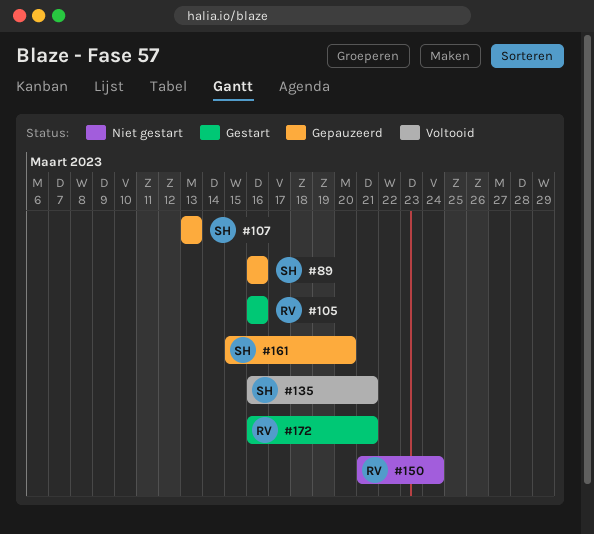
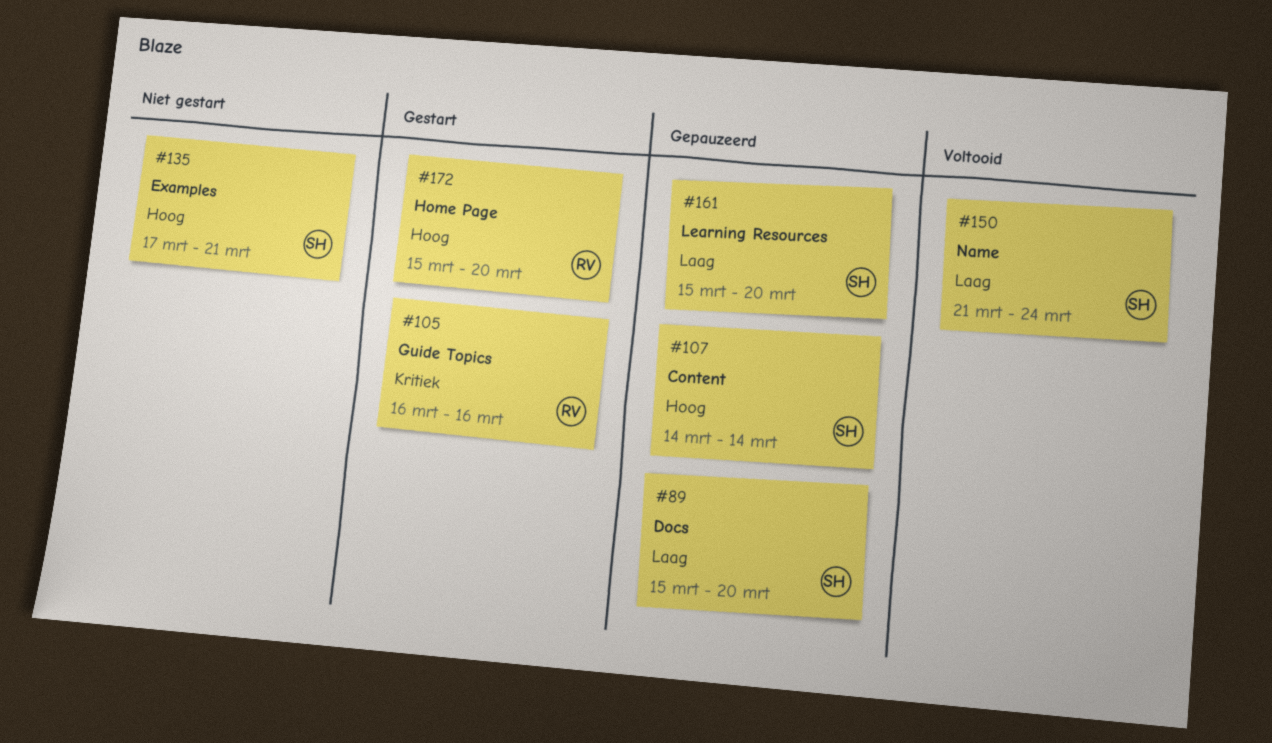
#89, start: Mar 16 -> Mar 15
#89, due: Mar 16 -> Mar 20
#107, start: Mar 13 -> Mar 14
#107, due: Mar 13 -> Mar 14
#135, status: Voltooid -> Niet gestart
#135, start: Mar 16 -> Mar 17
#150, status: Niet gestart -> Voltooid
#150, owner: RV -> SH
#172, start: Mar 16 -> Mar 15
#172, due: Mar 21 -> Mar 20

